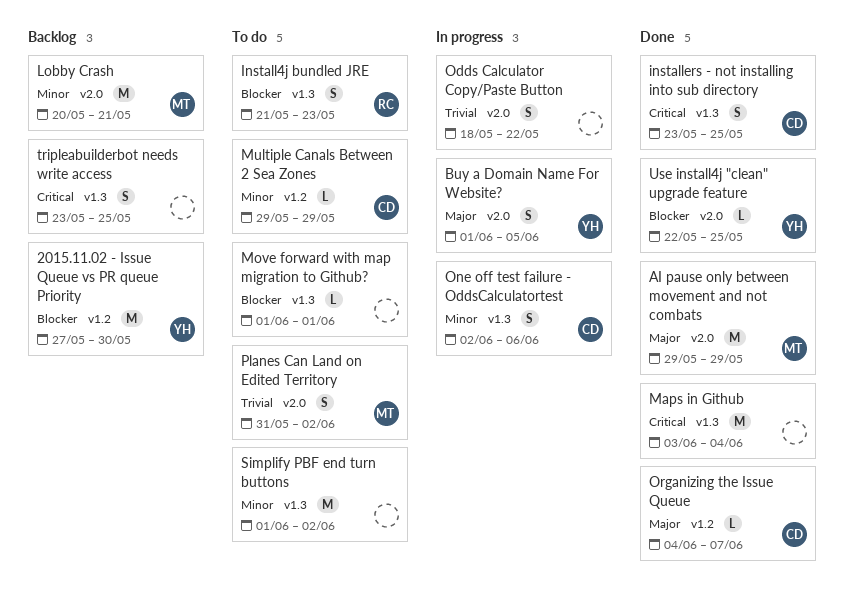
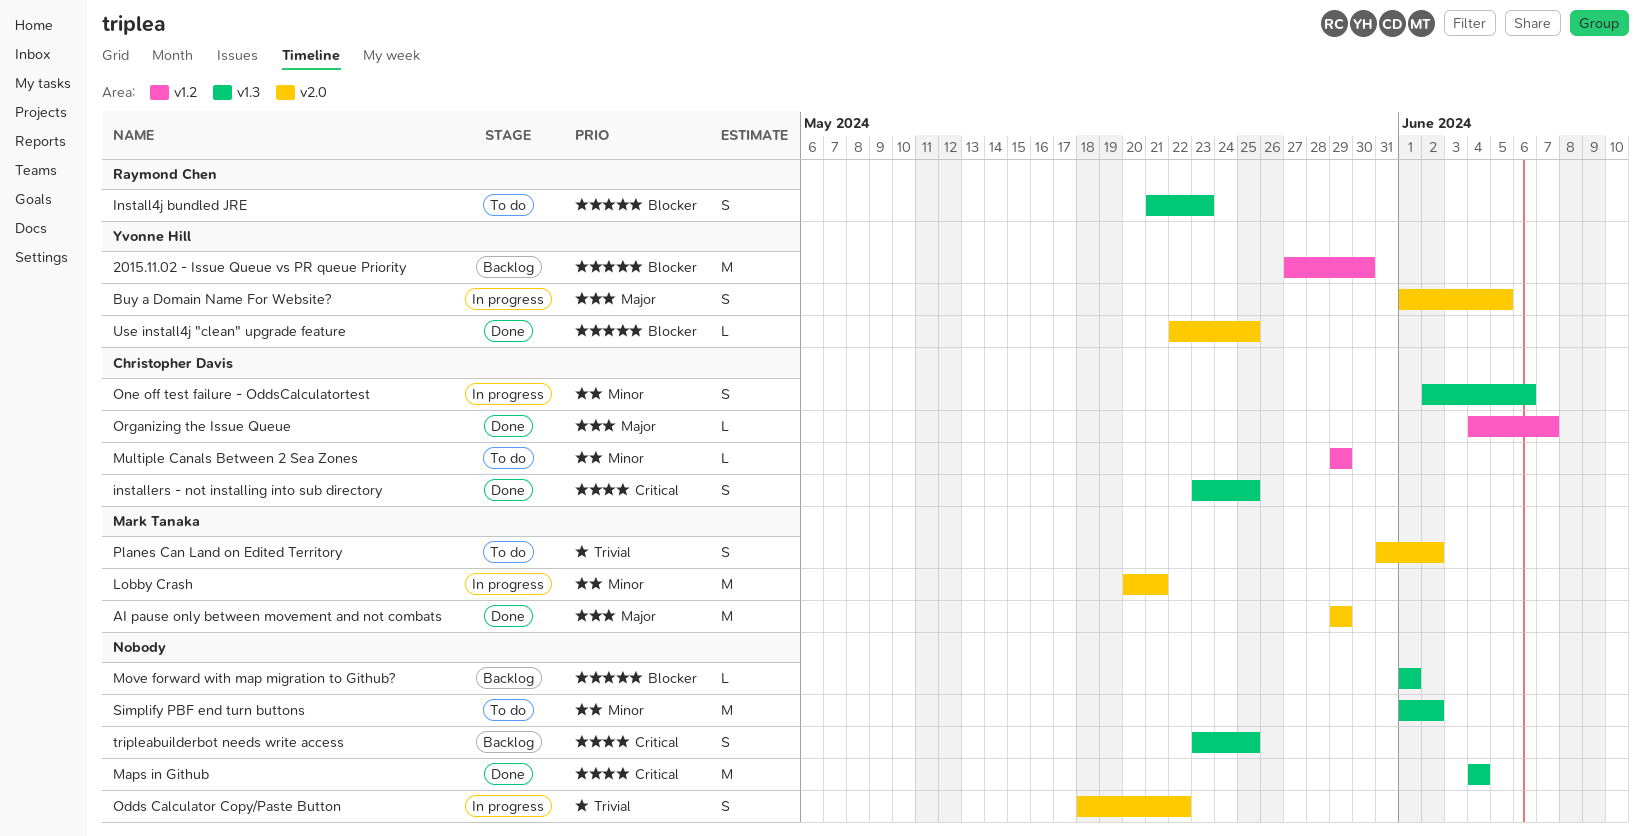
Lobby Crash, status: Backlog -> In progress
Maps in Github, start: Jun 3 -> Jun 4
Move forward with map migration to Github?, status: To do -> Backlog

